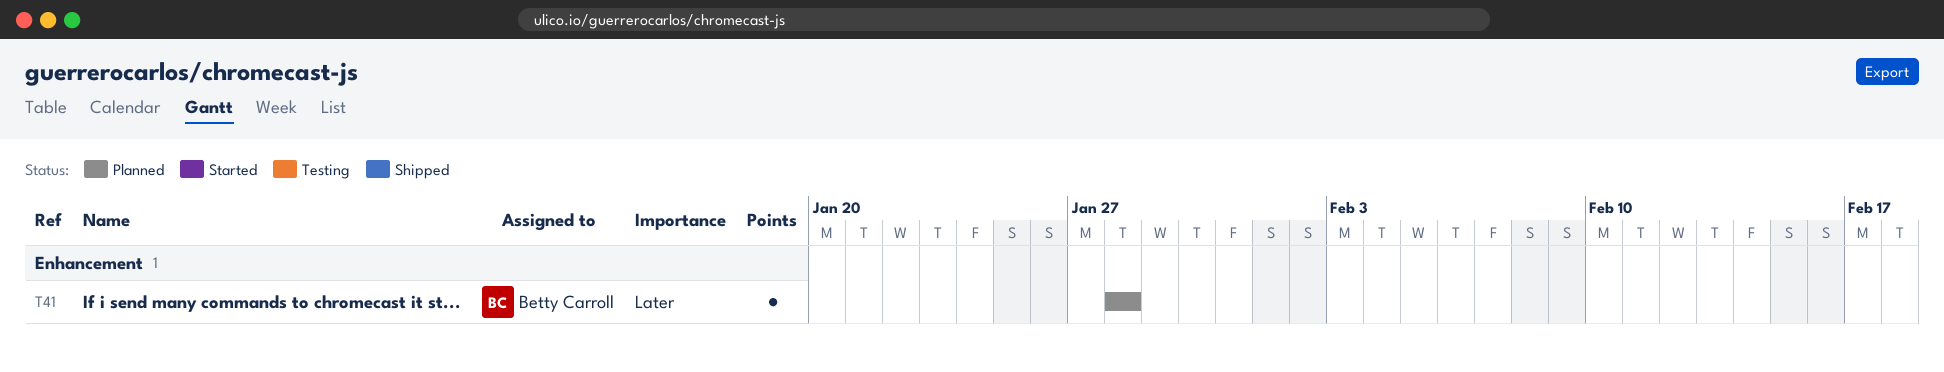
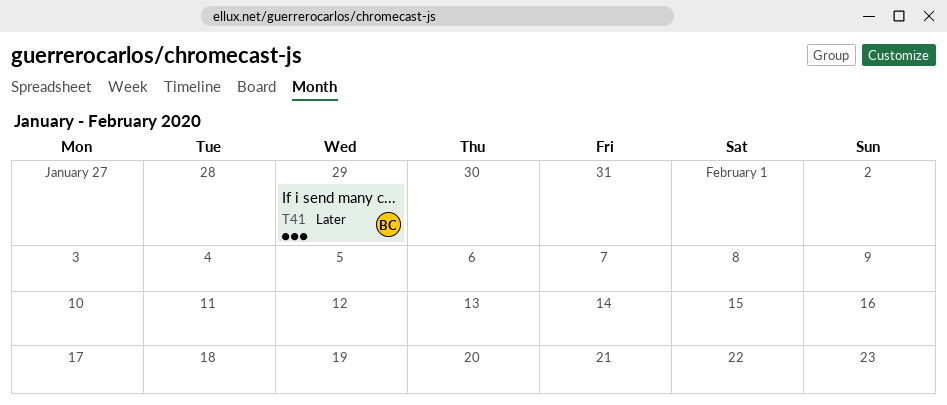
T41, estimate: 1 -> 3
T41, due: Jan 28 -> Jan 29

